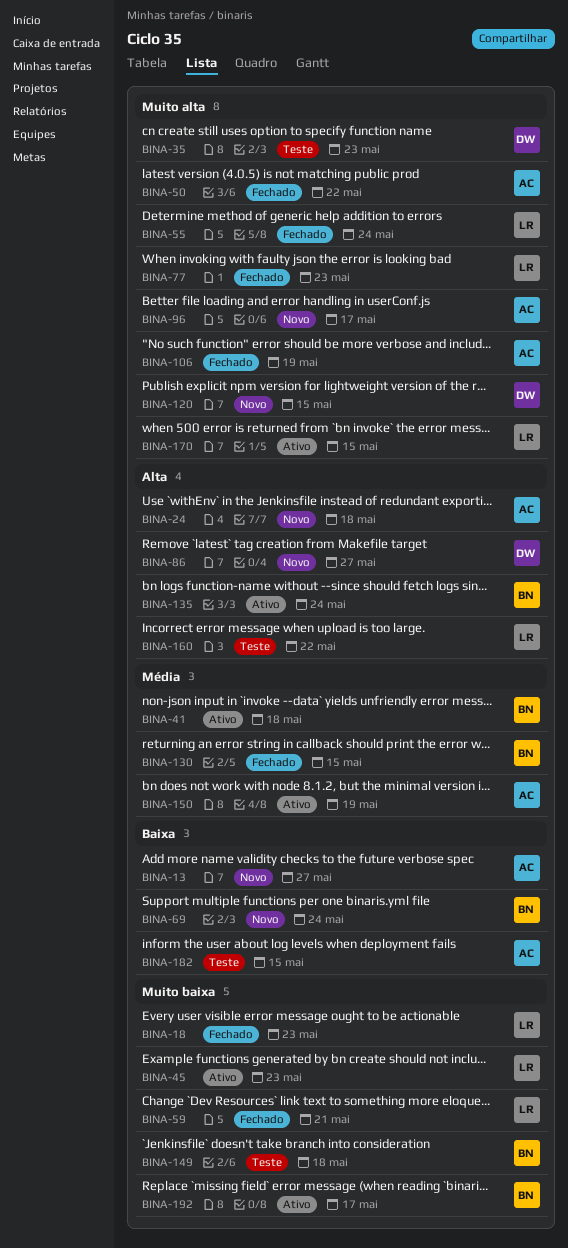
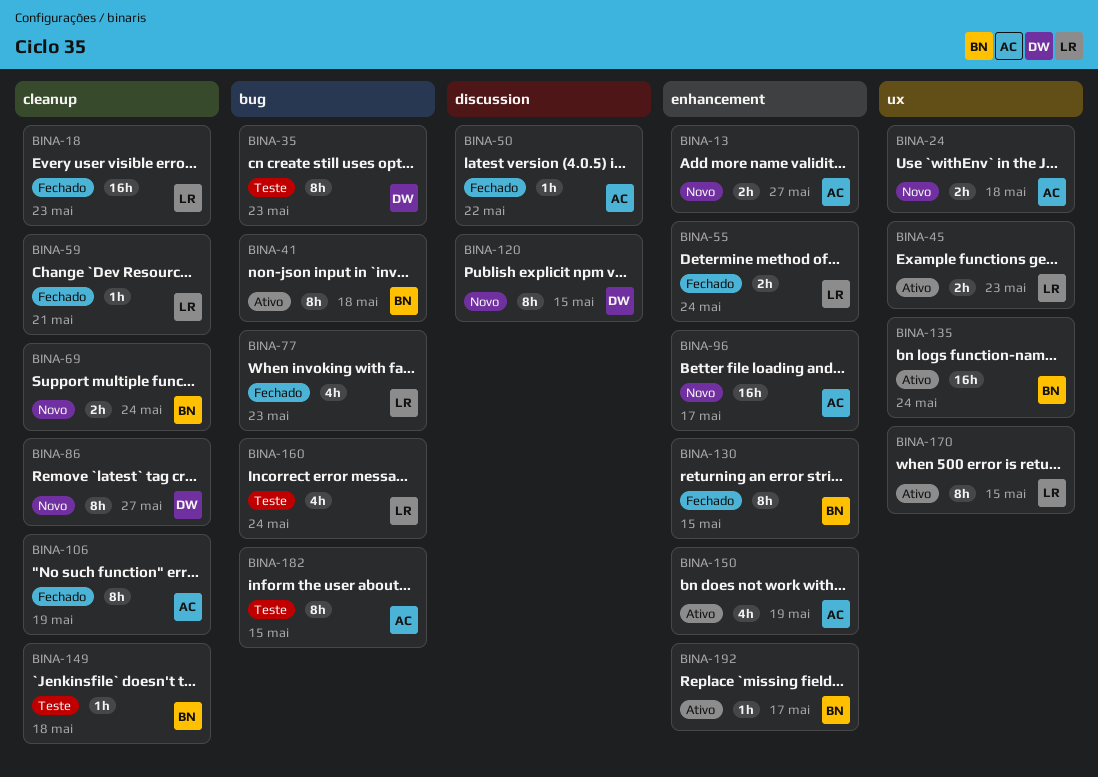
BINA-160, due: May 22 -> May 24

